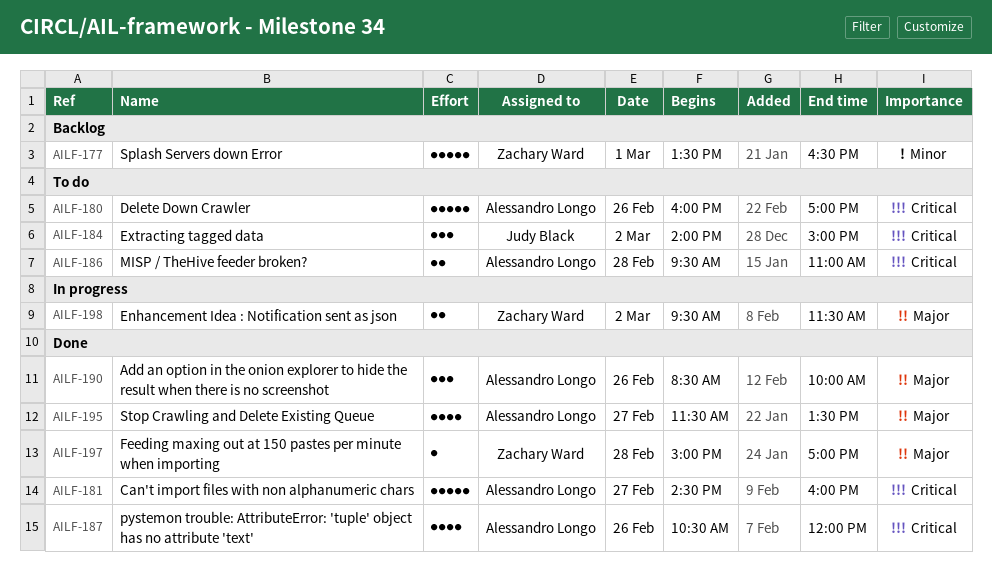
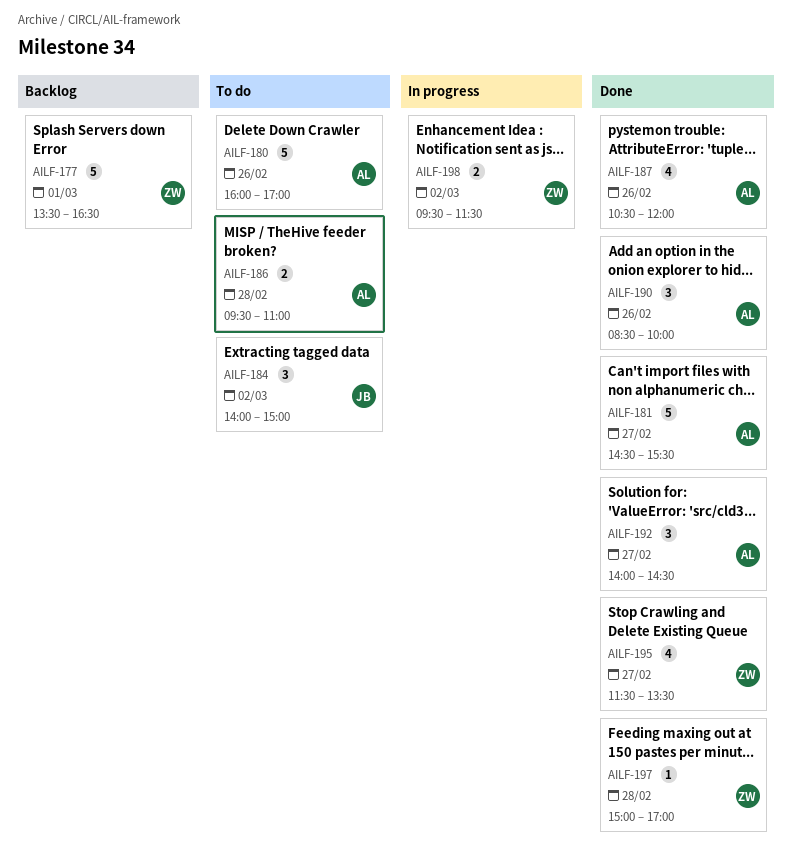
AILF-181, ends: 16:00 -> 15:30
AILF-192: none -> present
AILF-195, owner: Alessandro Longo -> Zachary Ward

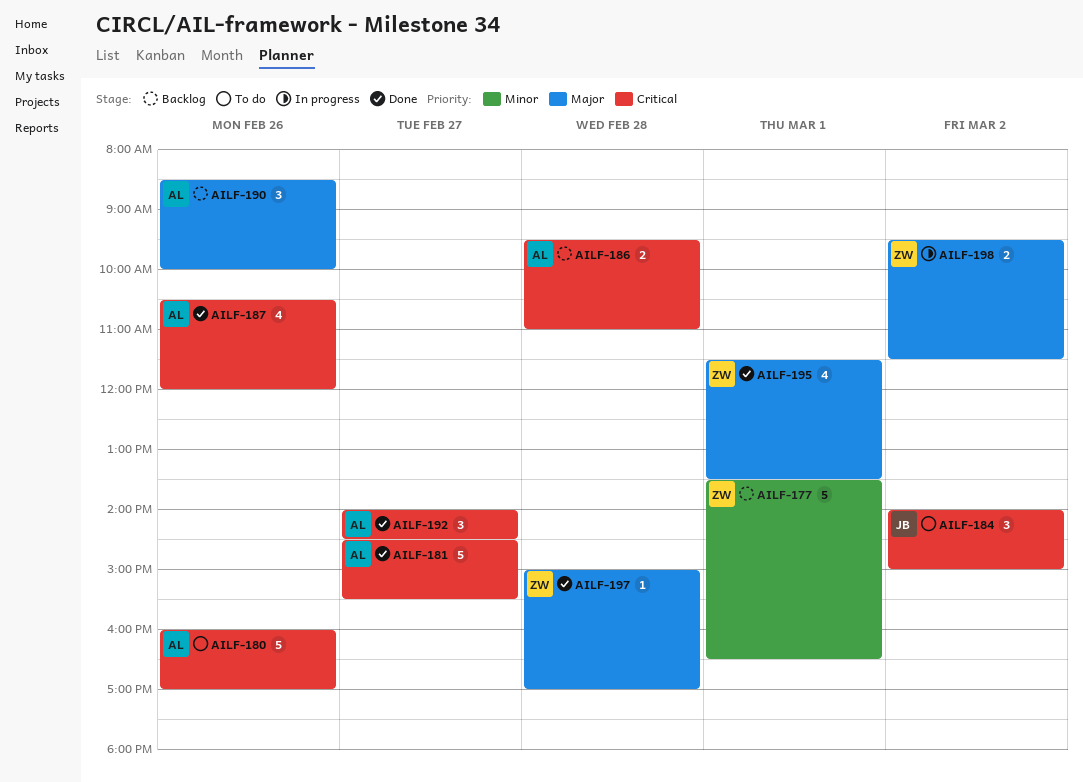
AILF-186, status: To do -> Backlog
AILF-190, status: Done -> Backlog
AILF-195, day: Feb 27 -> Mar 1

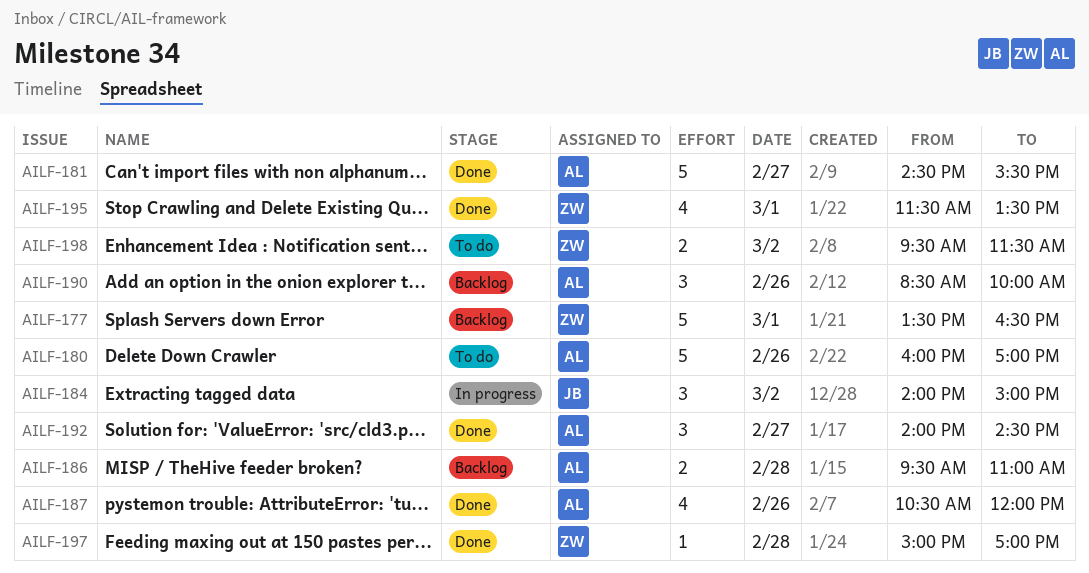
AILF-184, status: To do -> In progress
AILF-198, status: In progress -> To do

